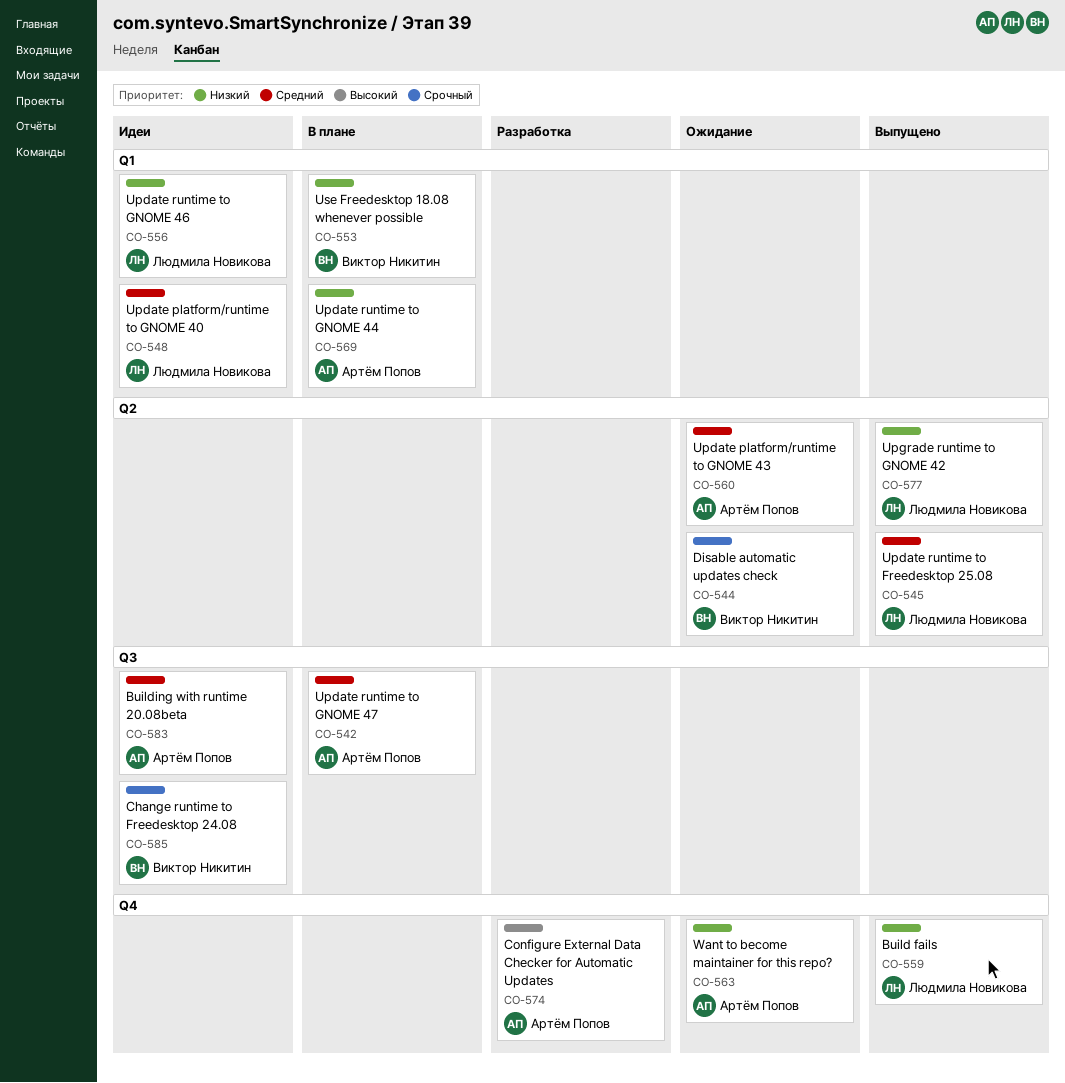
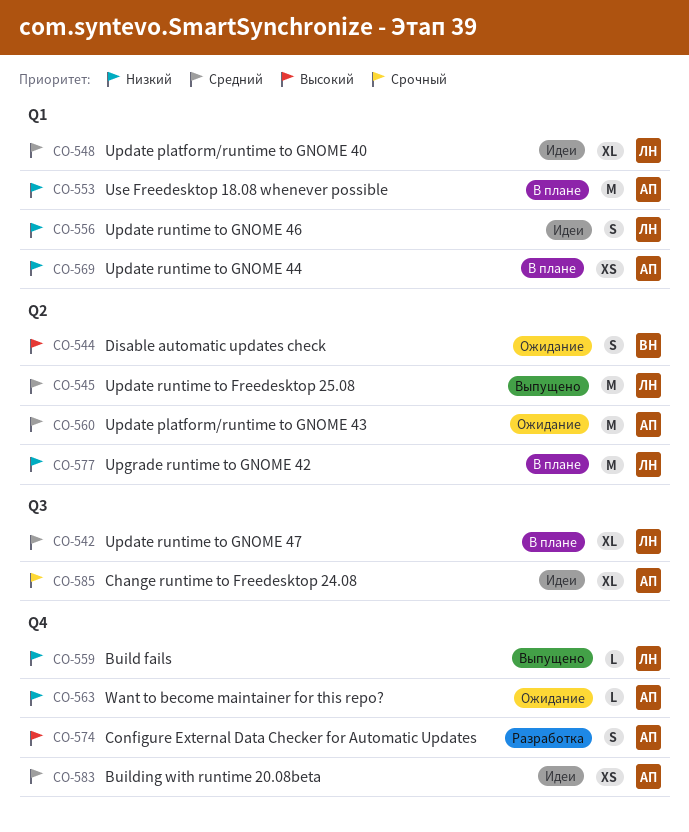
CO-542, owner: Артём Попов -> Людмила Новикова
CO-544, priority: Срочный -> Высокий
CO-553, owner: Виктор Никитин -> Артём Попов
CO-577, status: Выпущено -> В плане
CO-583, label: Q3 -> Q4
CO-585, owner: Виктор Никитин -> Артём Попов

